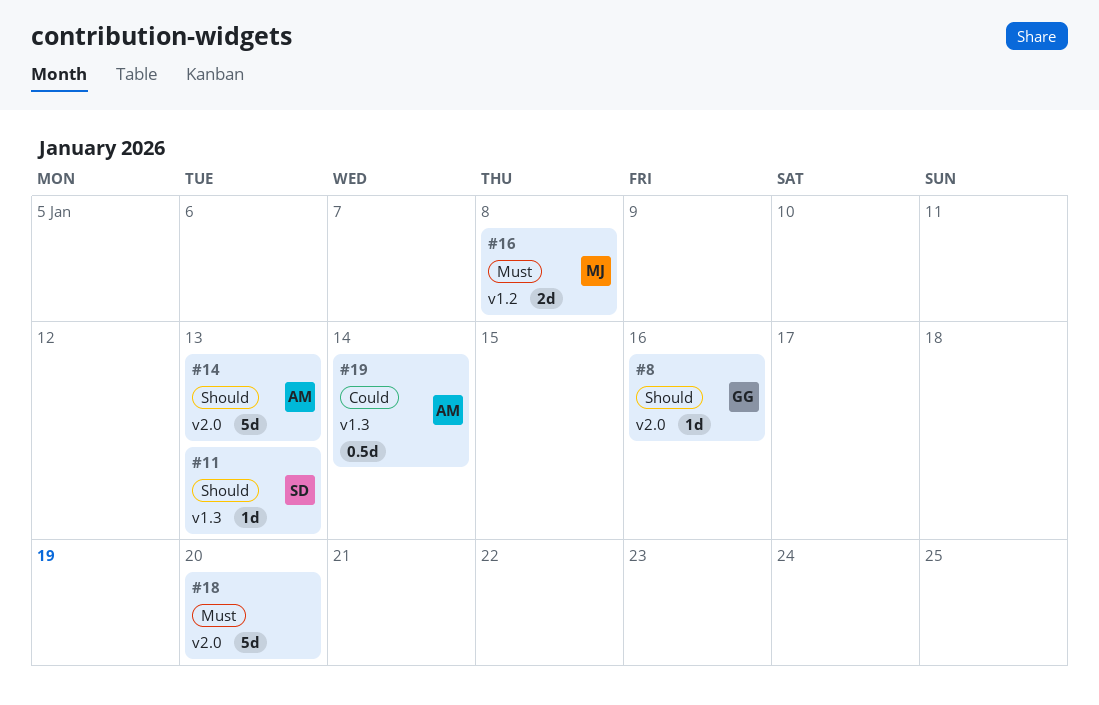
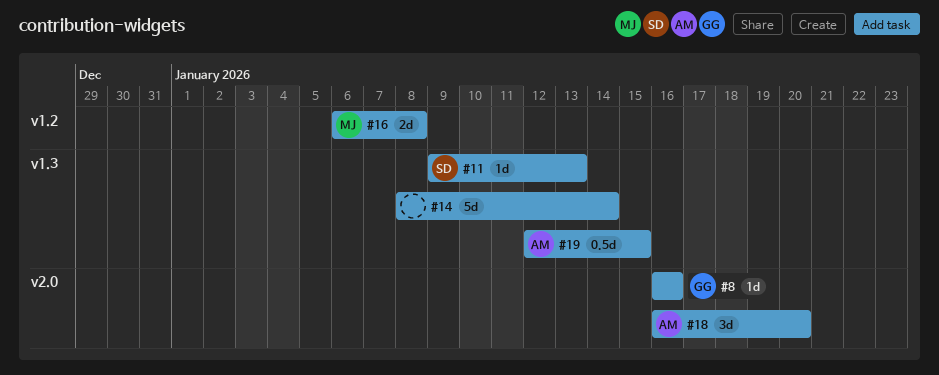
#14, owner: AM -> none
#14, label: v2.0 -> v1.3
#14, due: Jan 13 -> Jan 14
#18, owner: none -> AM
#18, estimate: 5d -> 3d
#19, due: Jan 14 -> Jan 15

